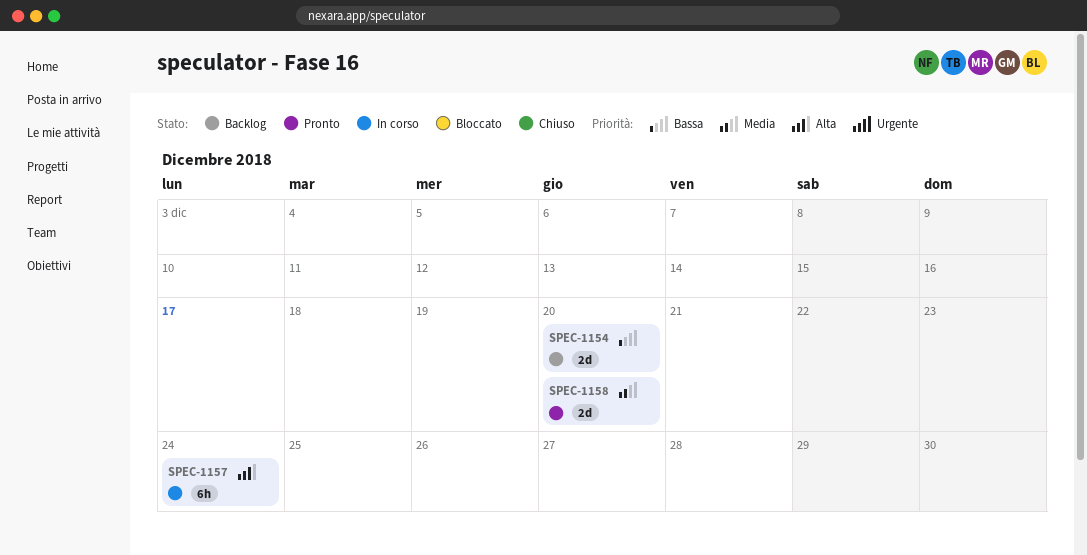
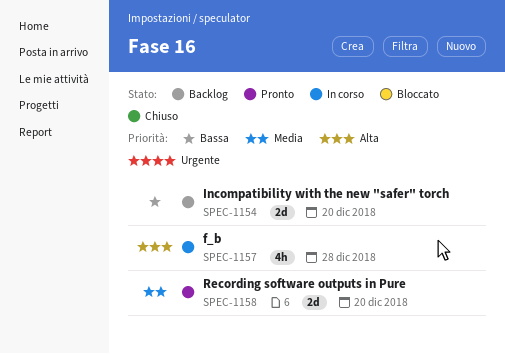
SPEC-1157, estimate: 6h -> 4h
SPEC-1157, due: Dec 24 -> Dec 28

